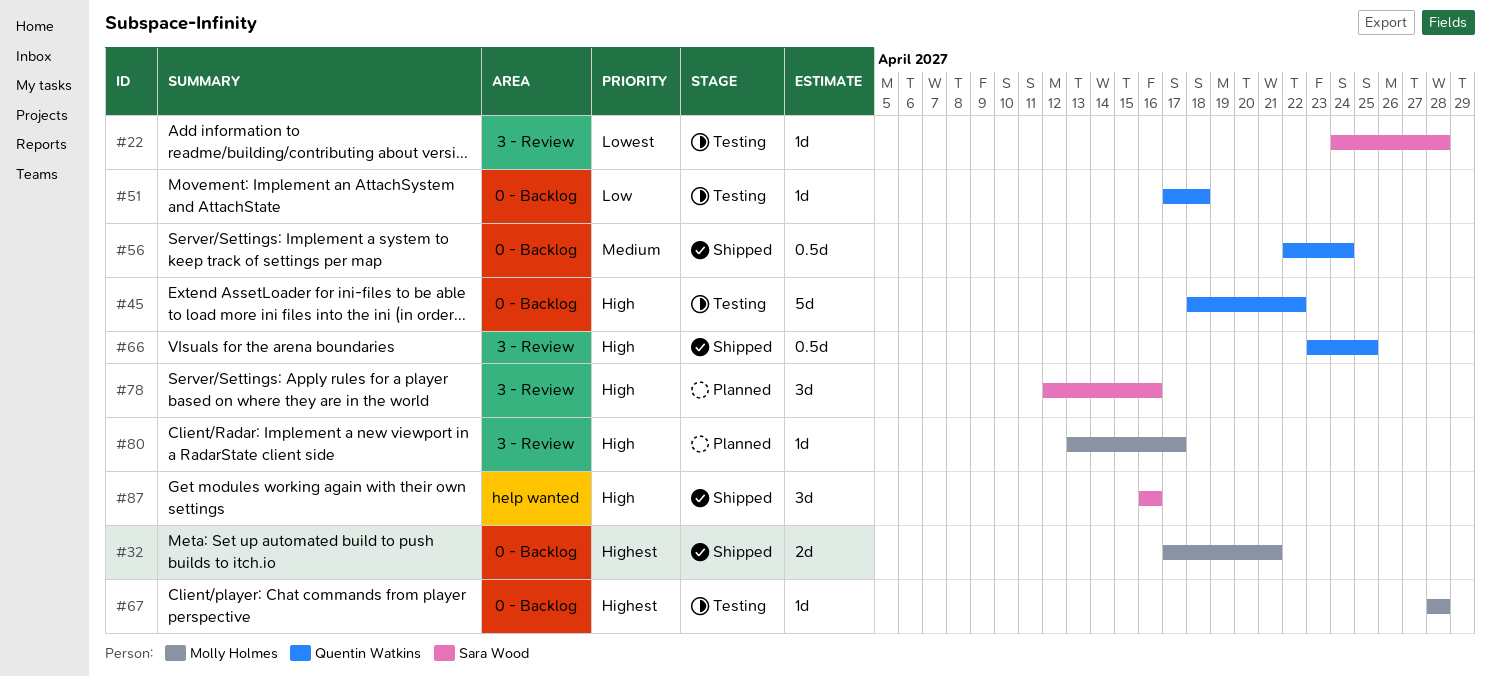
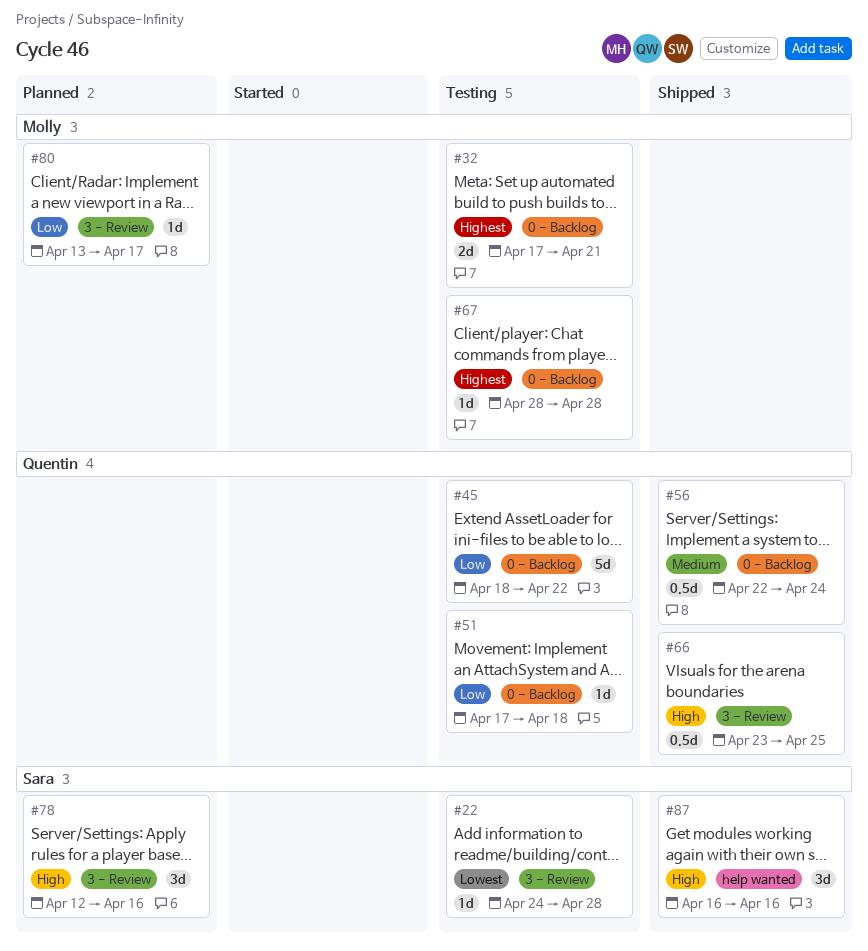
#32, status: Shipped -> Testing
#45, priority: High -> Low
#80, priority: High -> Low

